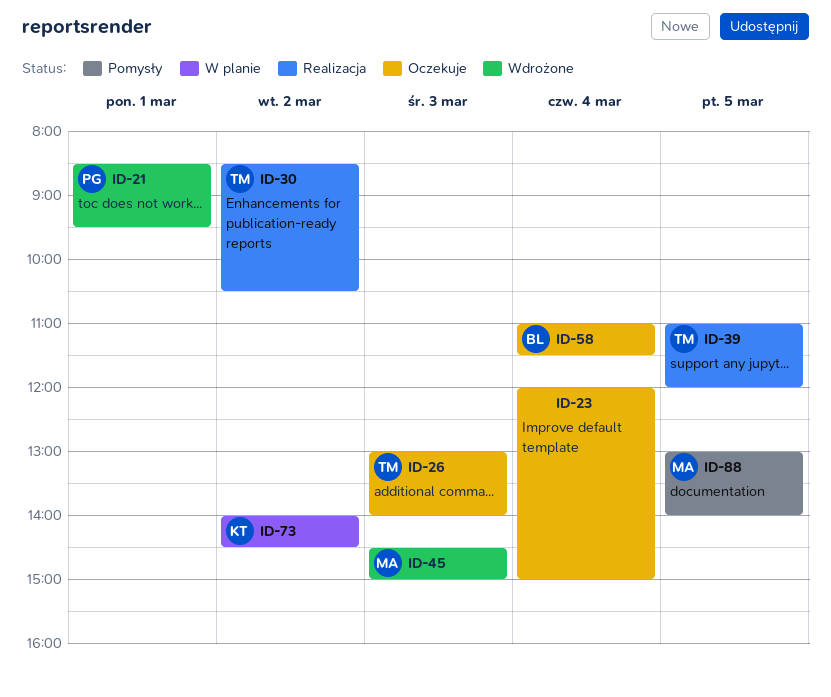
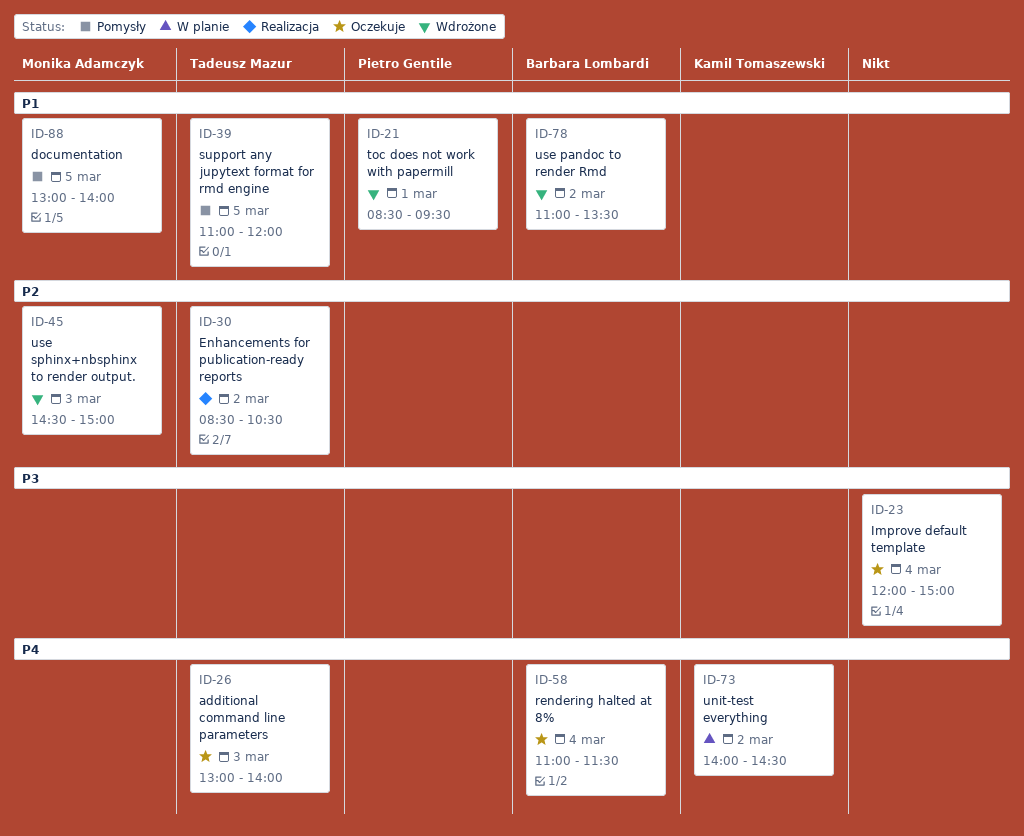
ID-39, status: Realizacja -> Pomysły
ID-78: none -> present

